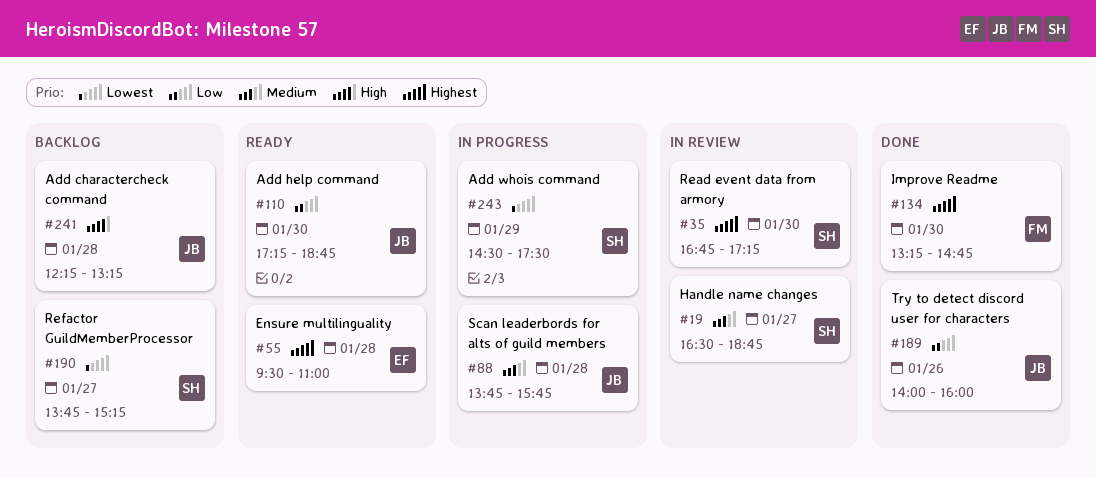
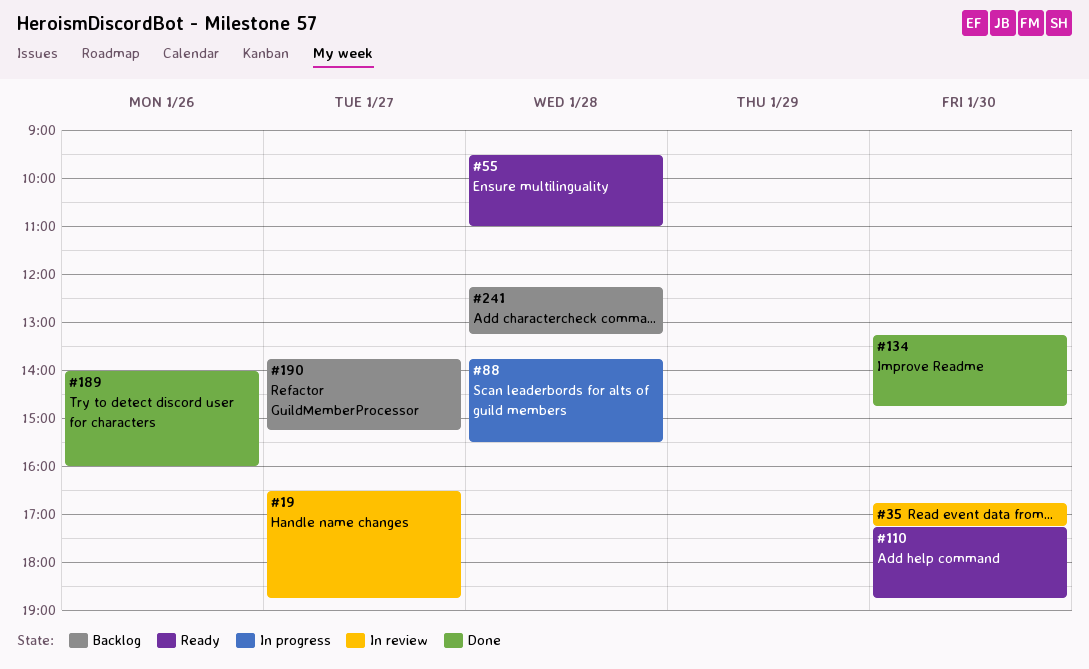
#88, ends: 15:45 -> 15:30
#243: present -> none

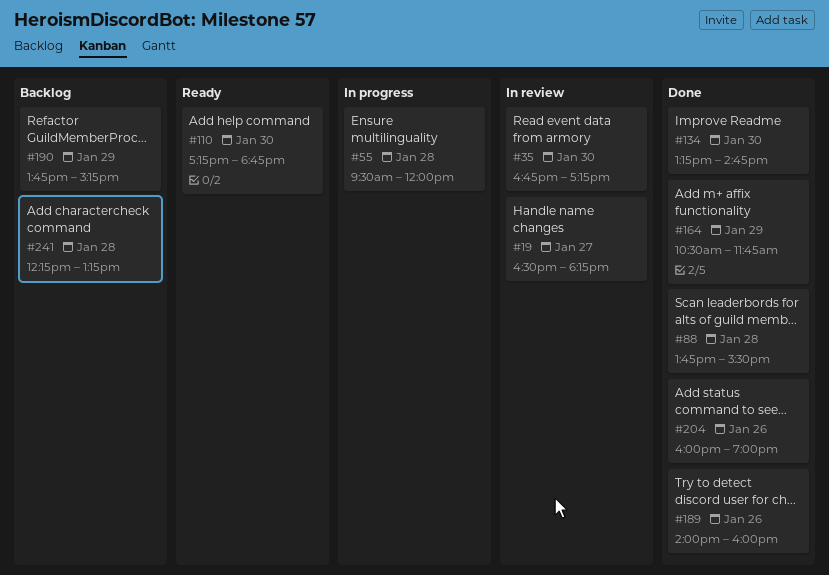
#19, ends: 18:45 -> 18:15
#55, status: Ready -> In progress
#55, ends: 11:00 -> 12:00
#88, status: In progress -> Done
#164: none -> present
#190, day: Jan 27 -> Jan 29
#204: none -> present

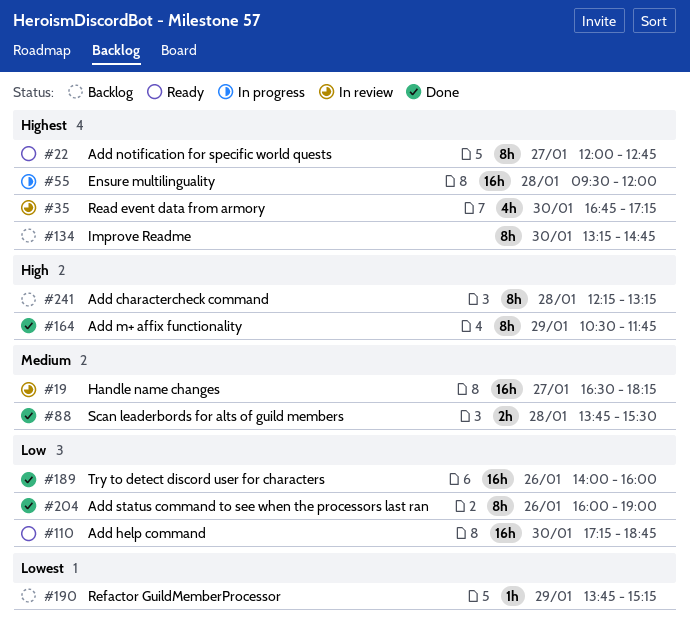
#22: none -> present
#134, status: Done -> Backlog

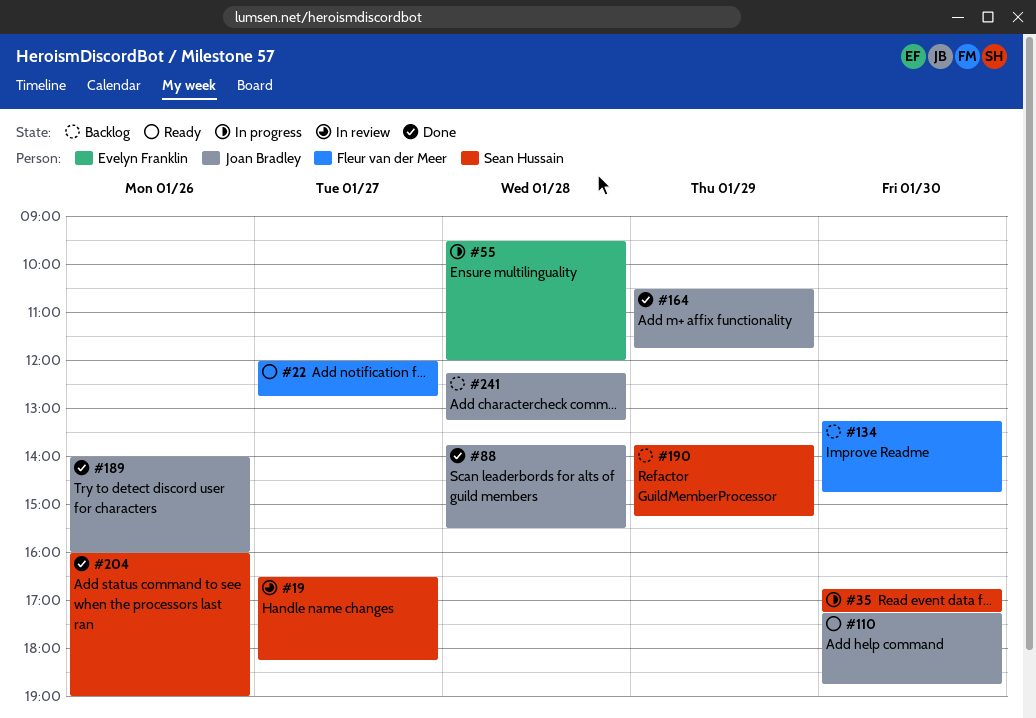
#35, status: In review -> In progress

